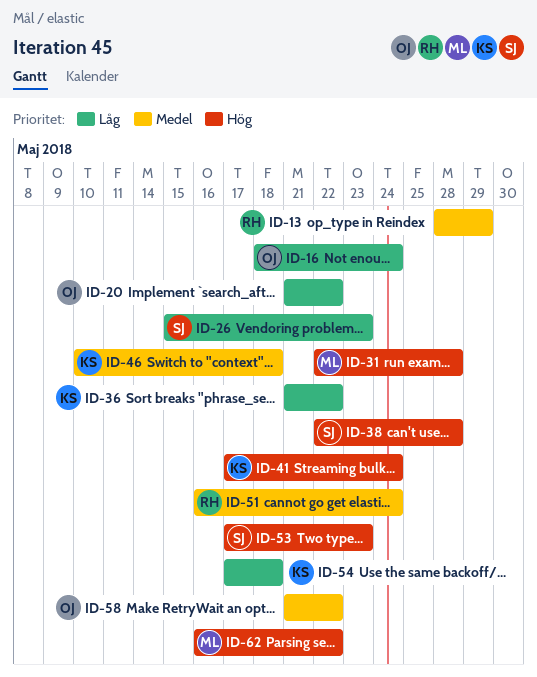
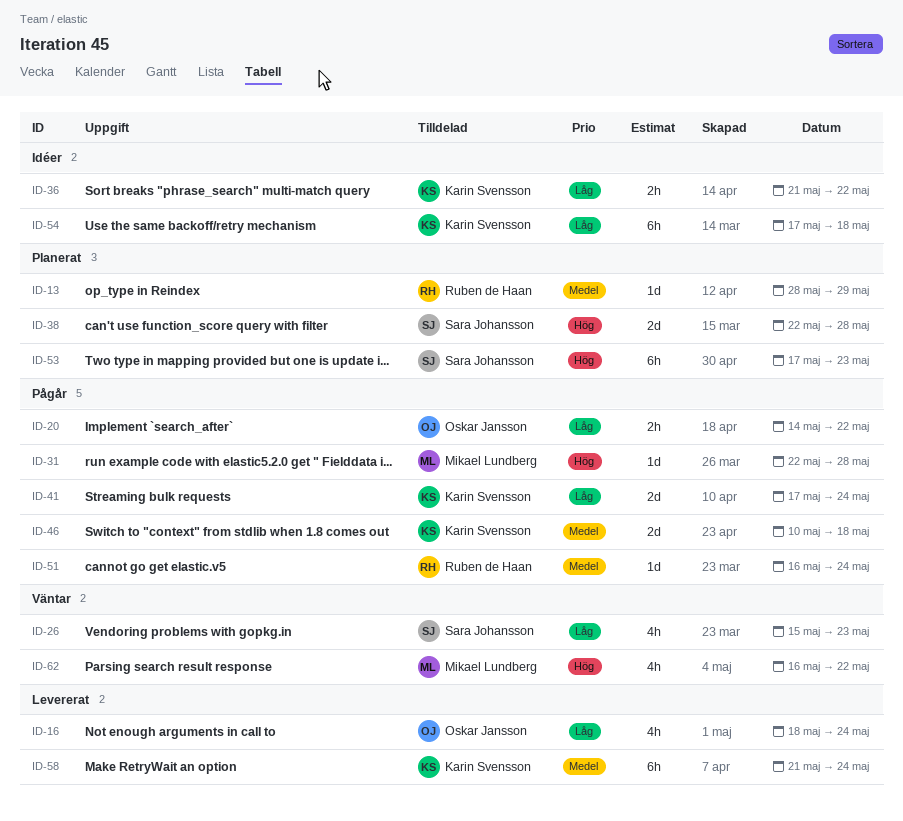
ID-20, start: May 21 -> May 14
ID-41, priority: Hög -> Låg
ID-58, owner: Oskar Jansson -> Karin Svensson
ID-58, due: May 22 -> May 24

